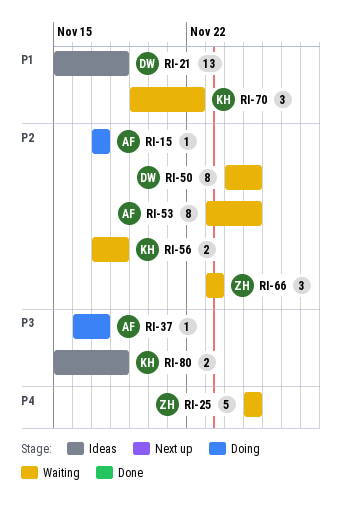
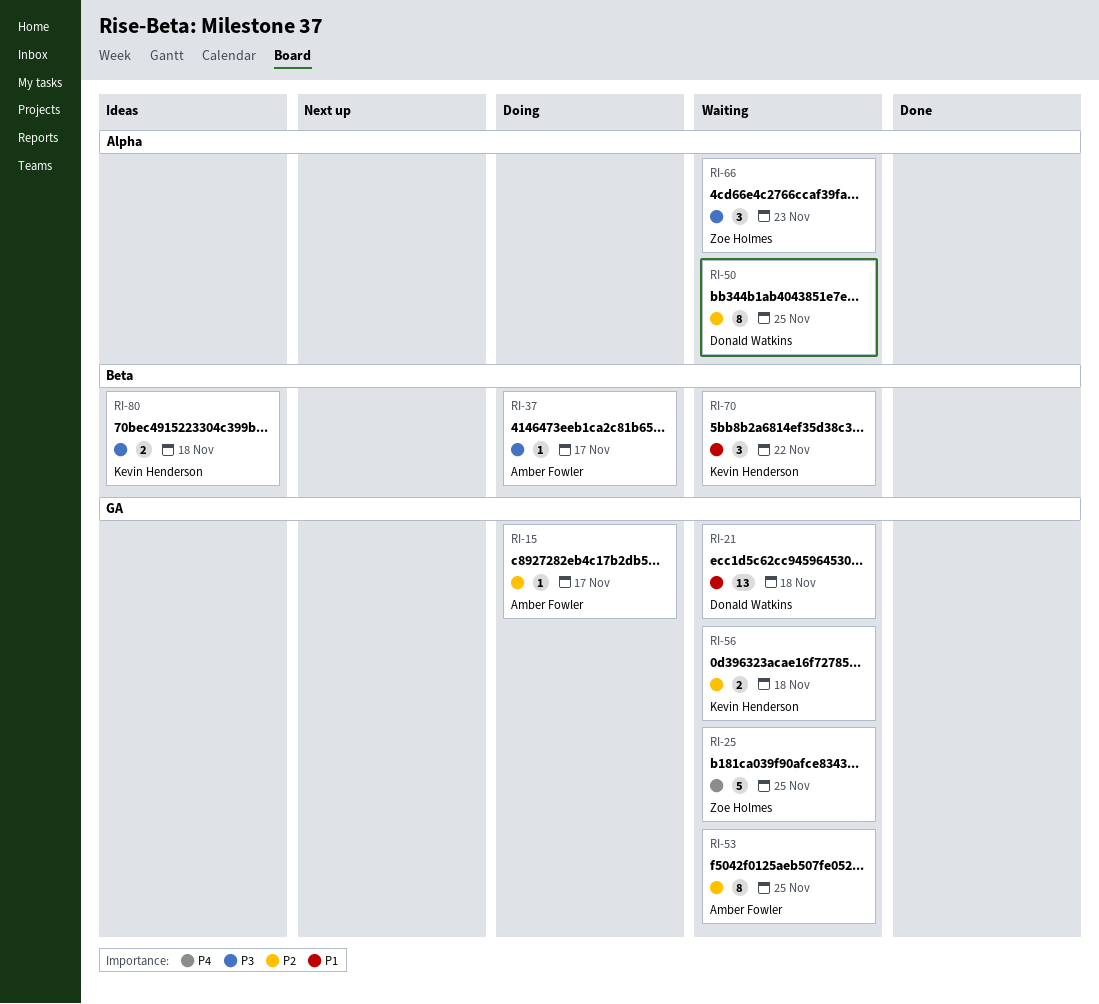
RI-21, status: Ideas -> Waiting
RI-66, priority: P2 -> P3

